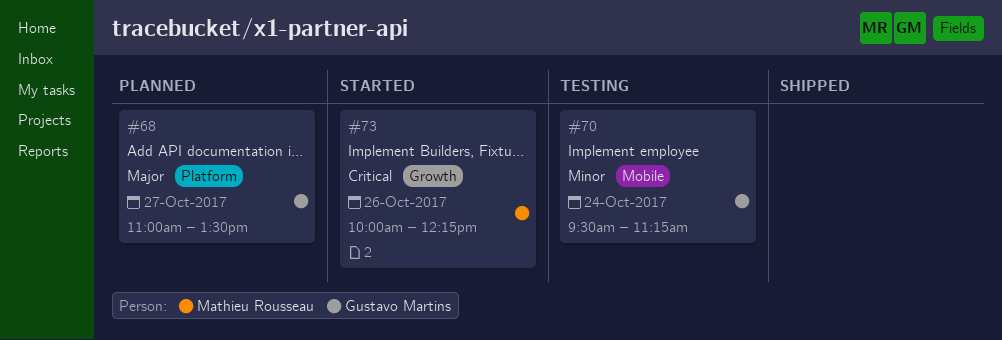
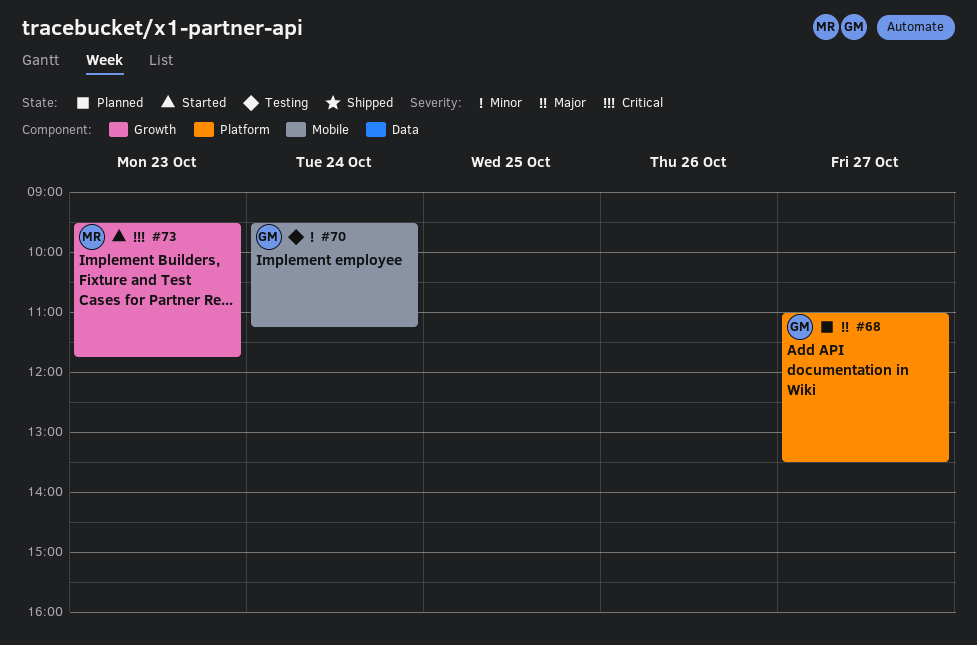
#73, day: Oct 26 -> Oct 23
#73, begins: 10:00 -> 09:30
#73, ends: 12:15 -> 11:45

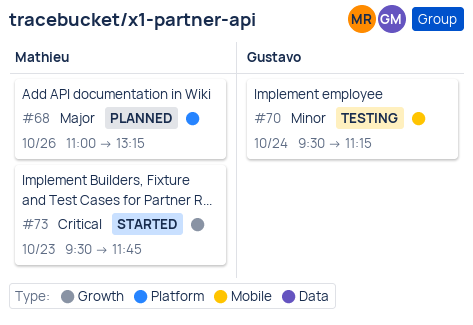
#68, owner: Gustavo -> Mathieu
#68, day: Oct 27 -> Oct 26
#68, ends: 13:30 -> 13:15

